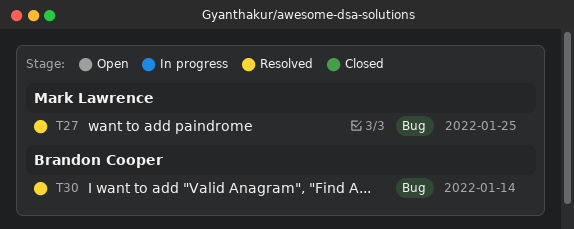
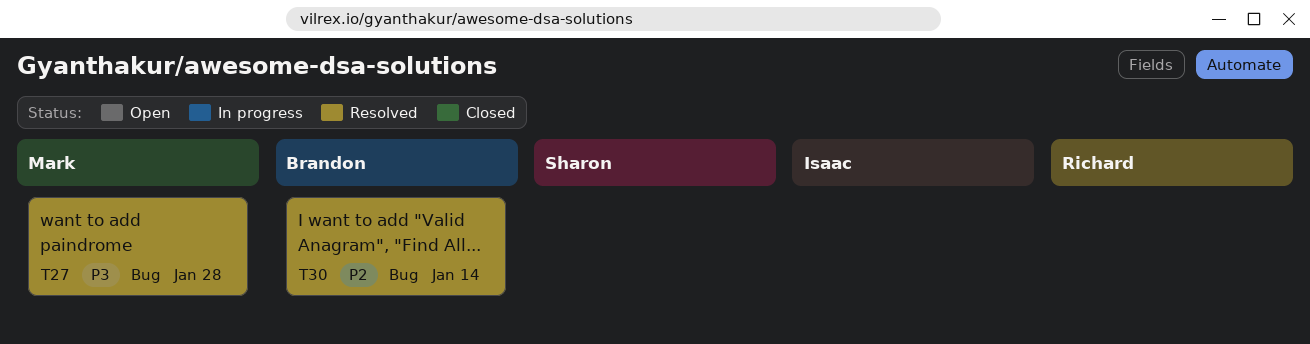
T27, due: Jan 25 -> Jan 28

